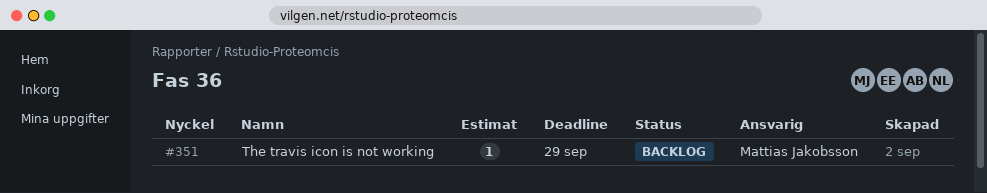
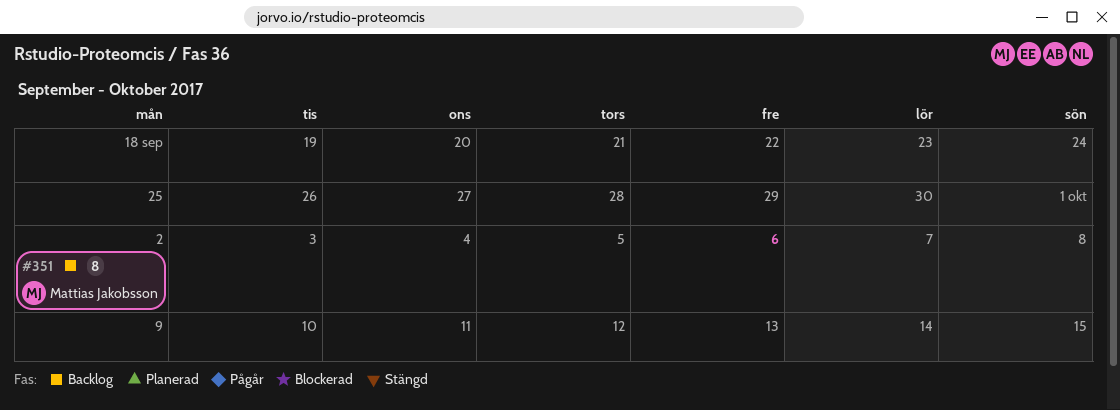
#351, estimate: 1 -> 8
#351, due: Sep 29 -> Oct 2

